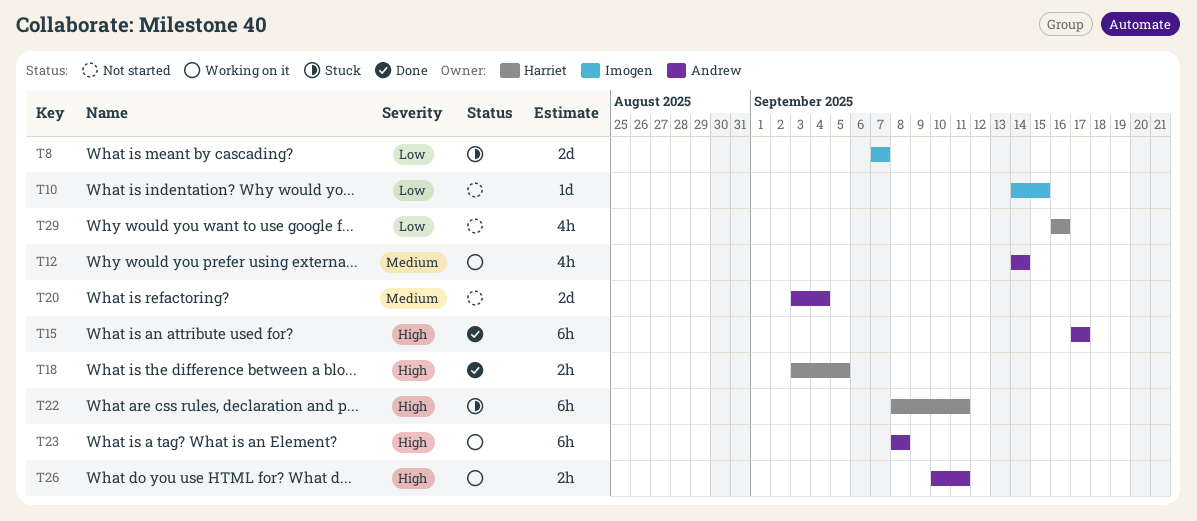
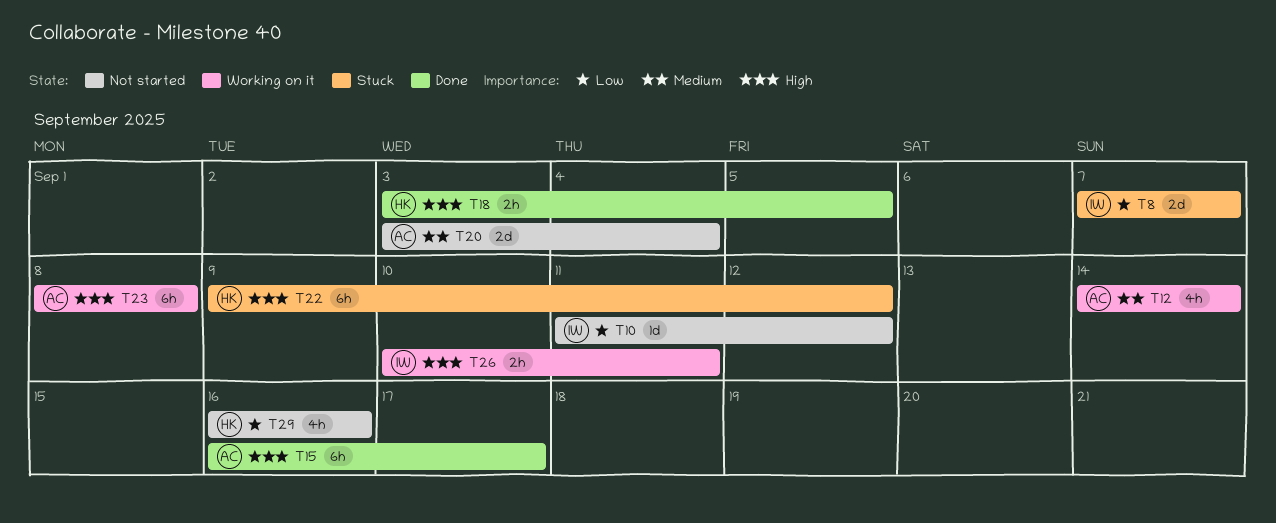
T10, start: Sep 14 -> Sep 11
T10, due: Sep 15 -> Sep 12
T15, start: Sep 17 -> Sep 16
T22, start: Sep 8 -> Sep 9
T22, due: Sep 11 -> Sep 12
T26, owner: Andrew -> Imogen

